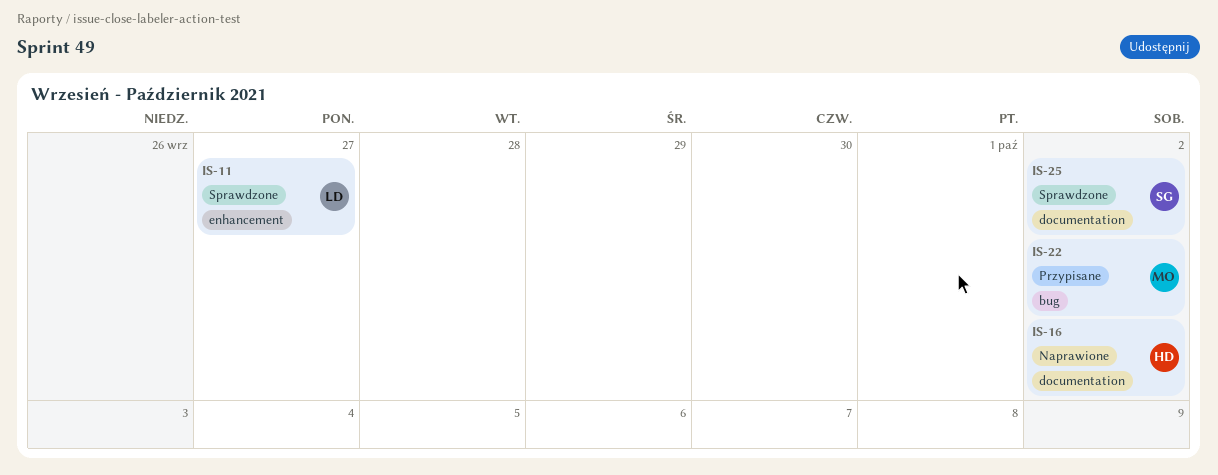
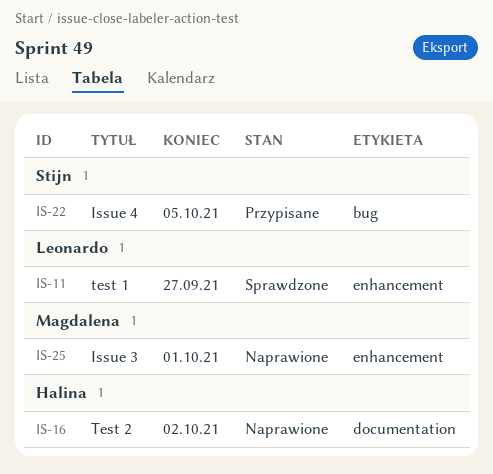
IS-22, owner: Magdalena -> Stijn
IS-22, due: Oct 2 -> Oct 5
IS-25, status: Sprawdzone -> Naprawione
IS-25, owner: Stijn -> Magdalena
IS-25, label: documentation -> enhancement
IS-25, due: Oct 2 -> Oct 1

